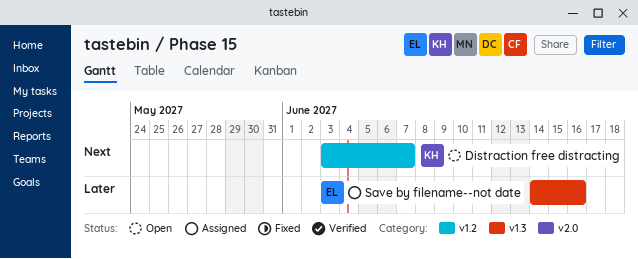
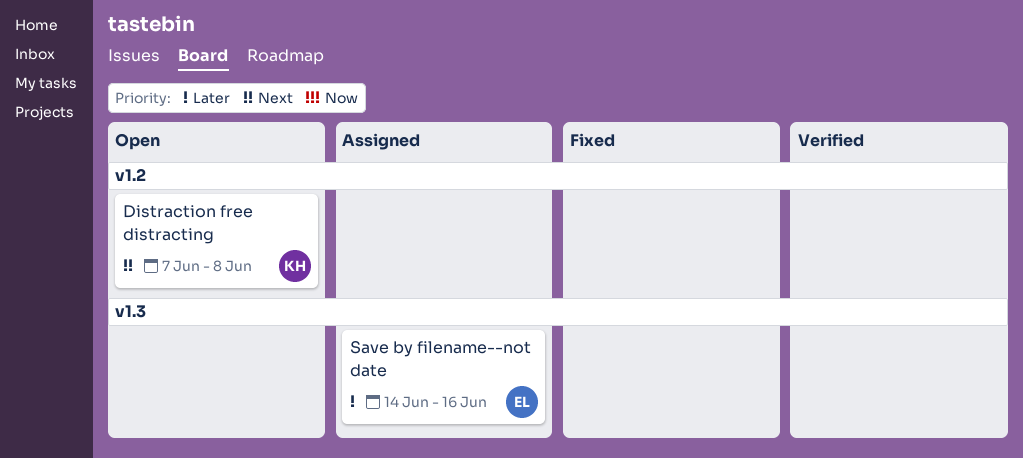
Distraction free distracting, start: Jun 3 -> Jun 7
Distraction free distracting, due: Jun 7 -> Jun 8

